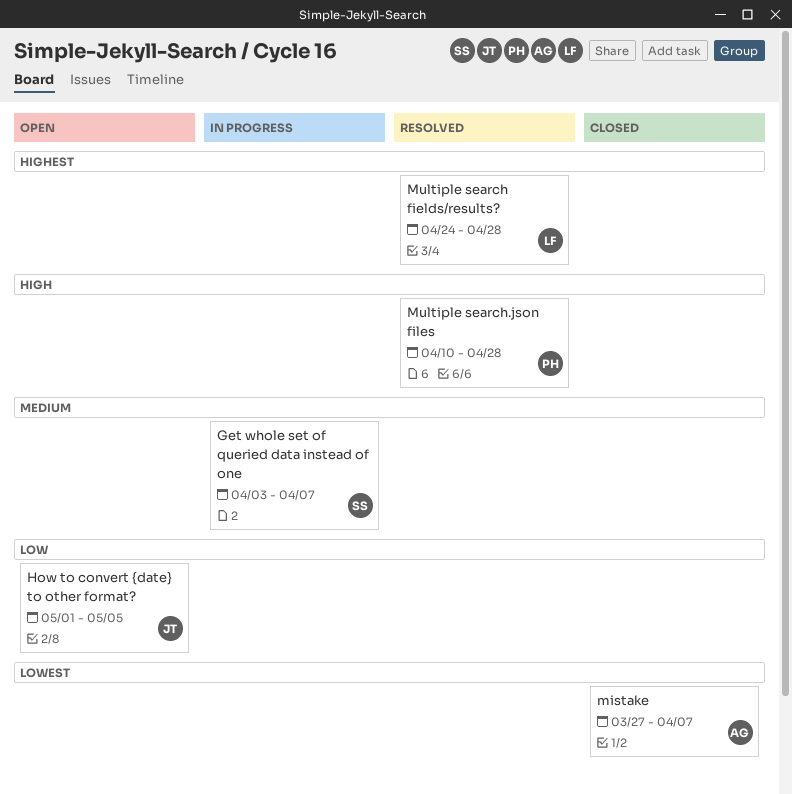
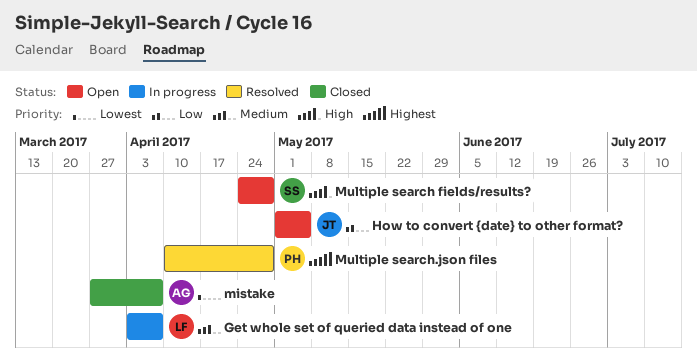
Get whole set of queried data instead of one, owner: SS -> LF
Multiple search fields/results?, status: Resolved -> Open
Multiple search fields/results?, owner: LF -> SS
Multiple search fields/results?, priority: Highest -> High
Multiple search.json files, priority: High -> Highest

